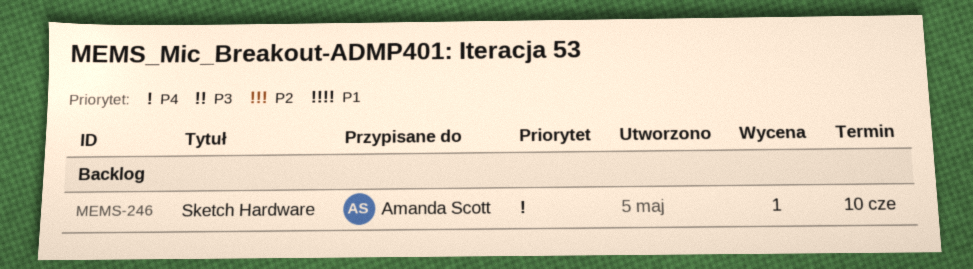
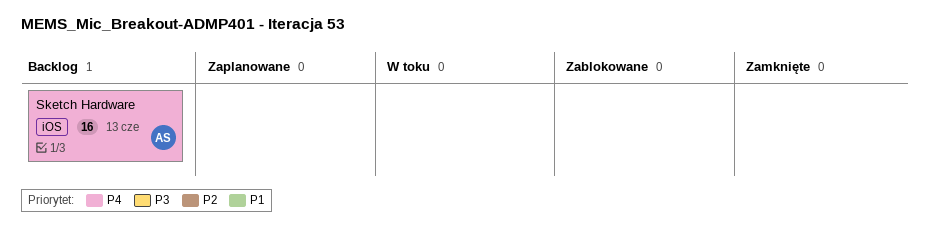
Sketch Hardware, estimate: 1 -> 16
Sketch Hardware, due: Jun 10 -> Jun 13

